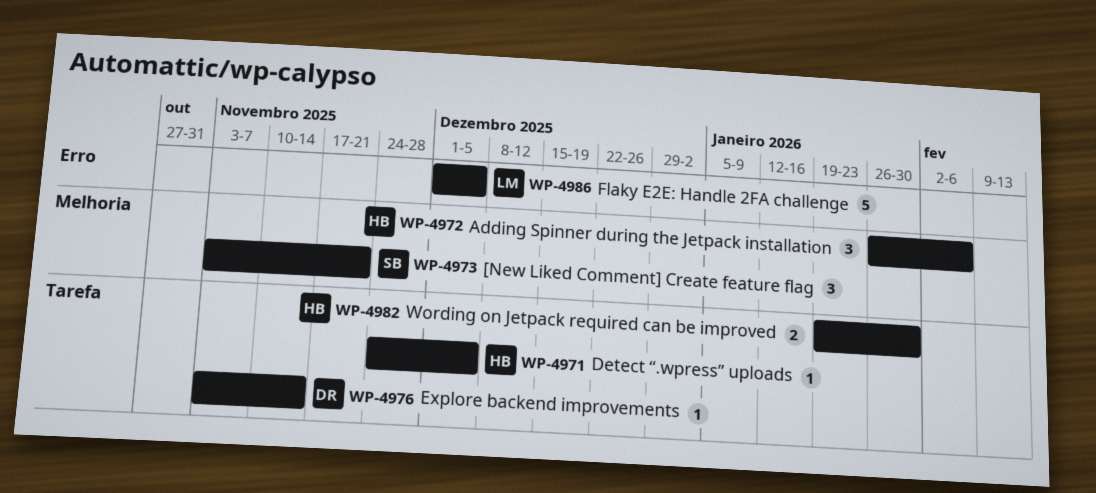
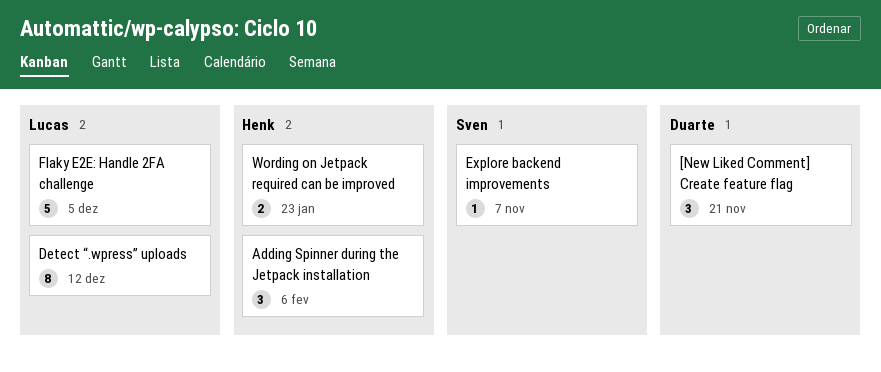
[New Liked Comment] Create feature flag, owner: Sven -> Duarte
Detect “.wpress” uploads, owner: Henk -> Lucas
Detect “.wpress” uploads, estimate: 1 -> 8
Detect “.wpress” uploads, due: Dec 5 -> Dec 12
Explore backend improvements, owner: Duarte -> Sven
Explore backend improvements, due: Nov 14 -> Nov 7
Wording on Jetpack required can be improved, due: Jan 30 -> Jan 23

